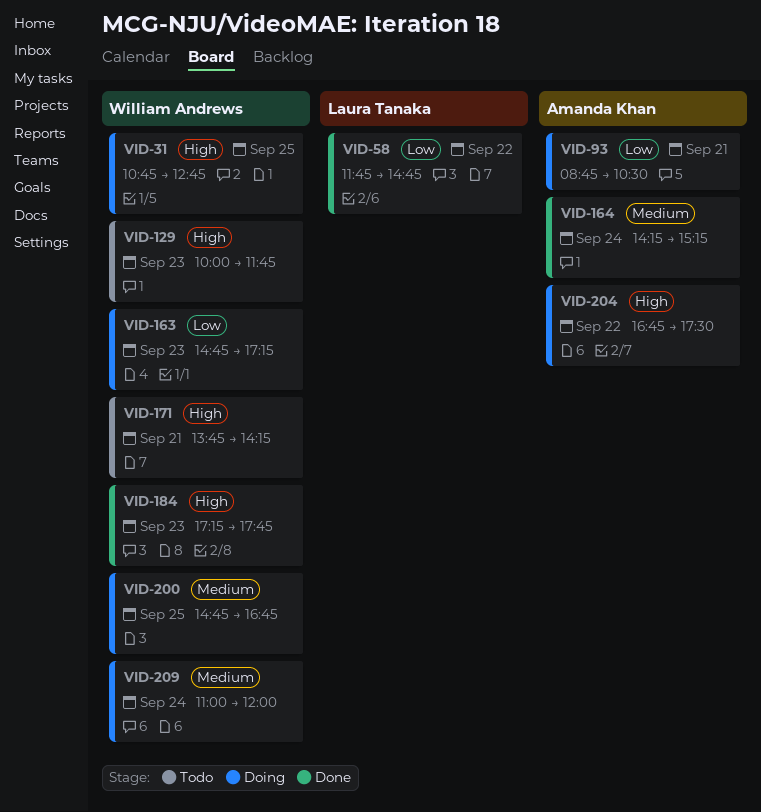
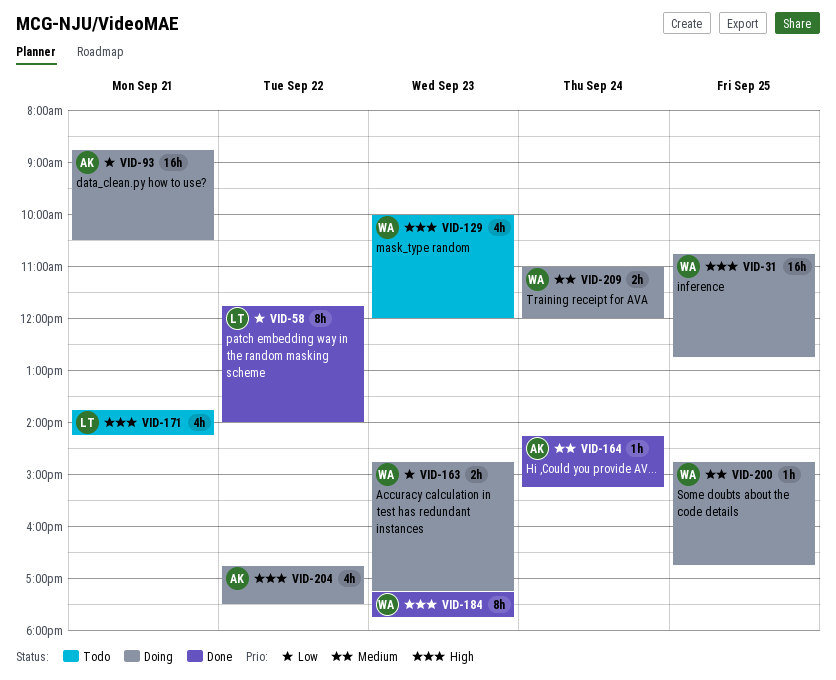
VID-58, ends: 14:45 -> 14:00
VID-129, ends: 11:45 -> 12:00
VID-171, owner: William Andrews -> Laura Tanaka

